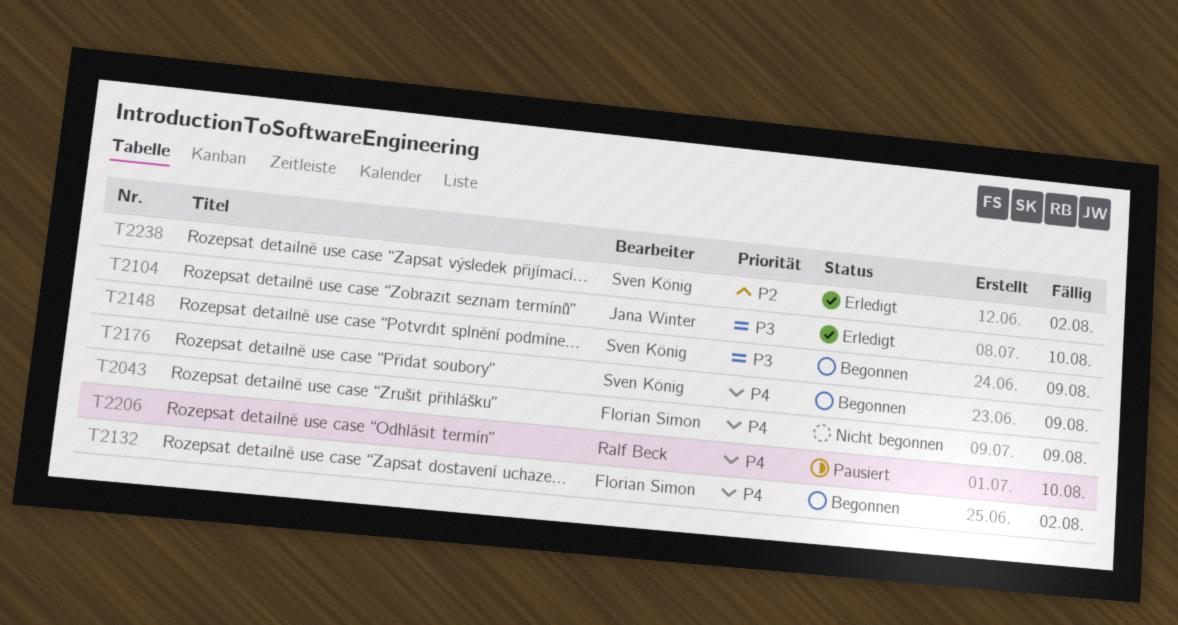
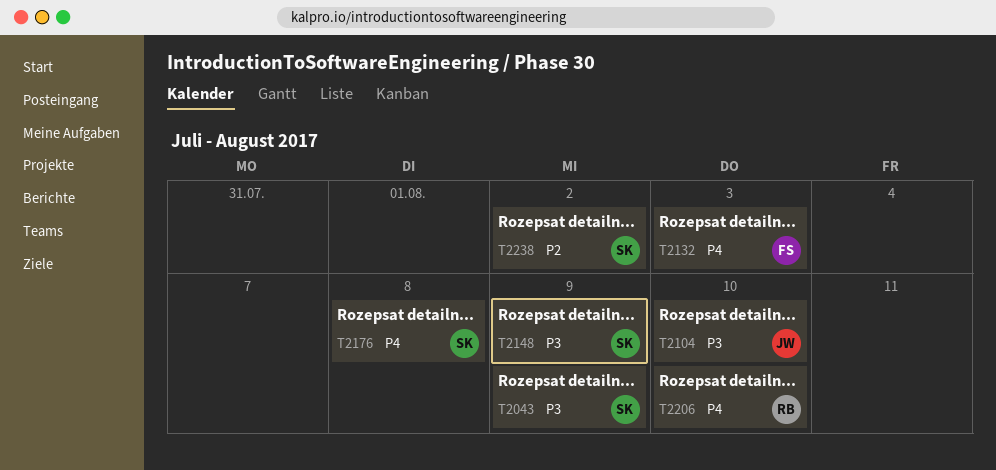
T2043, owner: Florian Simon -> Sven König
T2043, priority: P4 -> P3
T2132, due: Aug 2 -> Aug 3
T2176, due: Aug 9 -> Aug 8

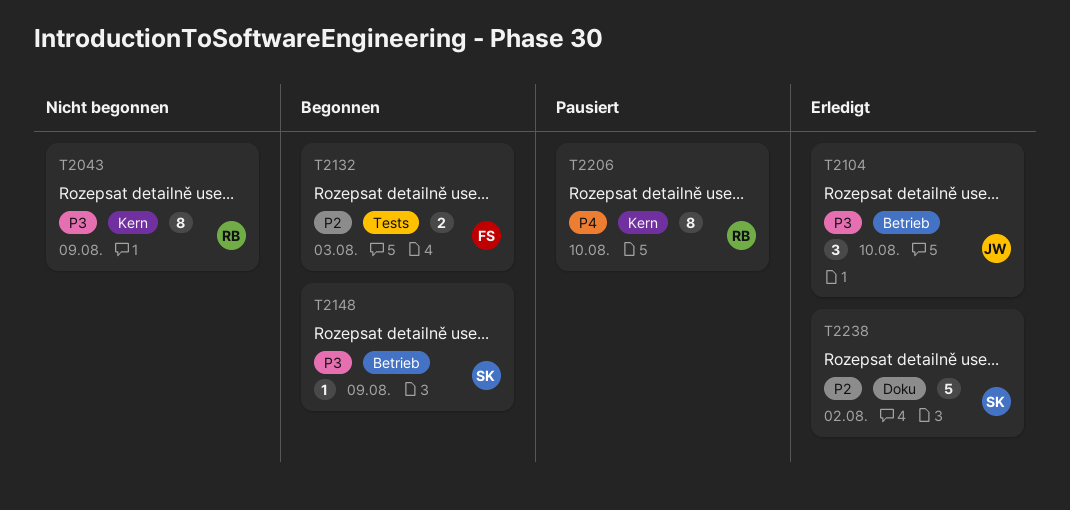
T2043, owner: SK -> RB
T2132, priority: P4 -> P2
T2176: present -> none

